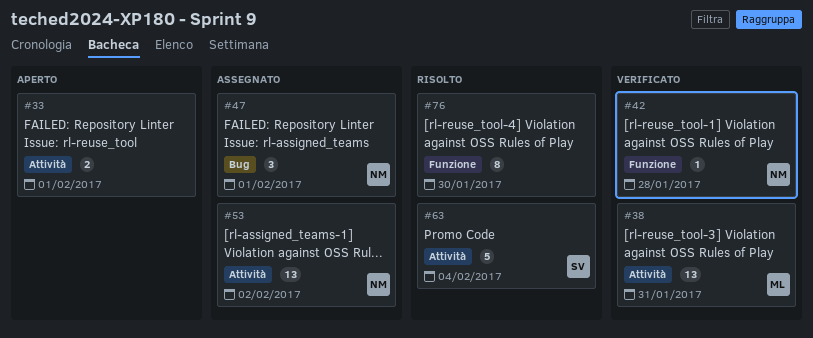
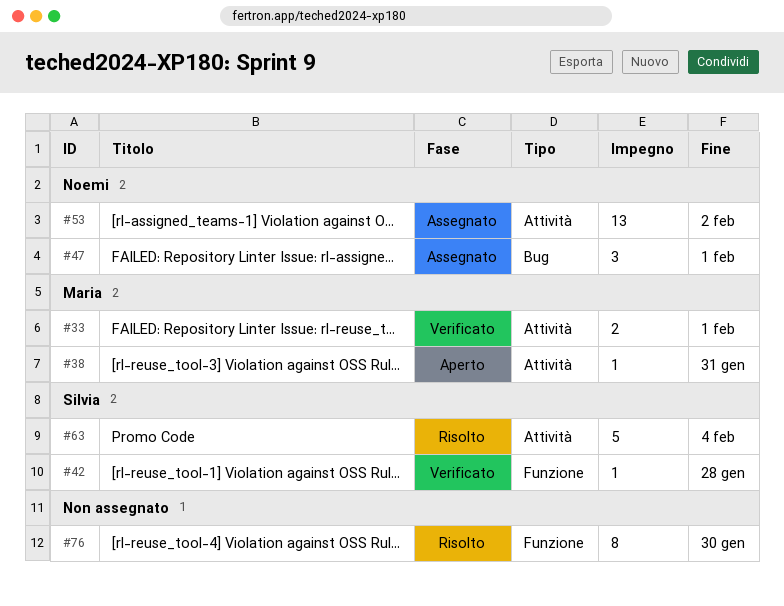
#33, status: Aperto -> Verificato
#33, owner: none -> Maria
#38, status: Verificato -> Aperto
#38, estimate: 13 -> 1
#42, owner: Noemi -> Silvia

